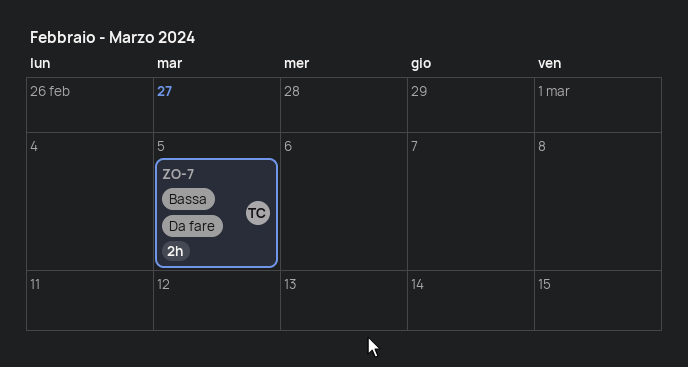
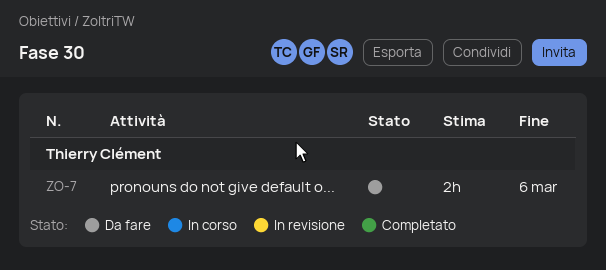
ZO-7, due: Mar 5 -> Mar 6

